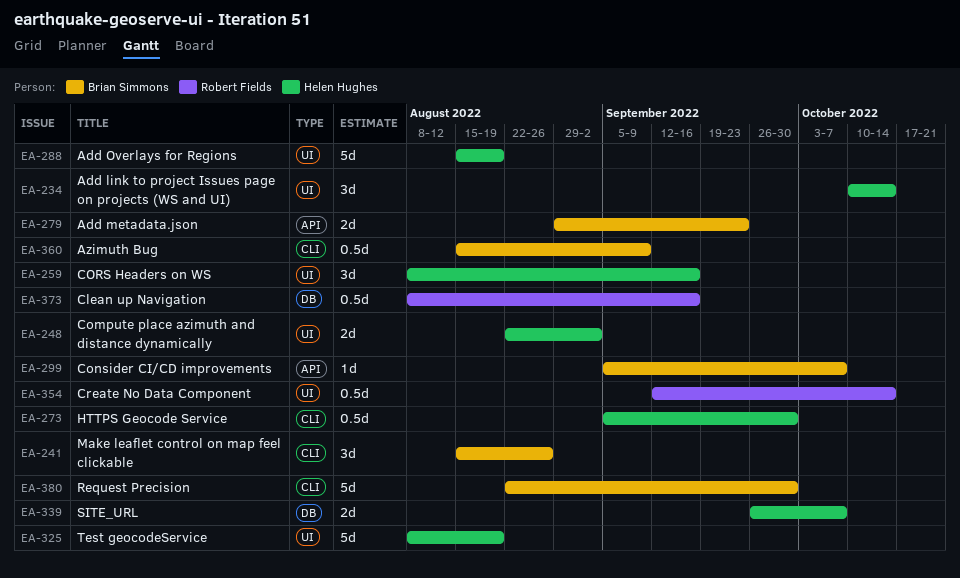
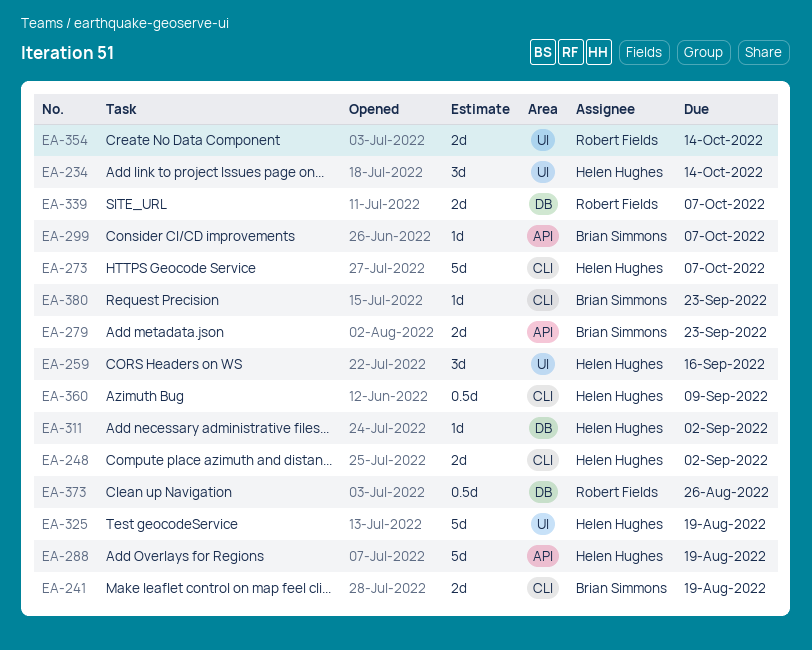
EA-241, estimate: 3d -> 2d
EA-241, due: Aug 26 -> Aug 19
EA-248, label: UI -> CLI
EA-273, estimate: 0.5d -> 5d
EA-273, due: Sep 30 -> Oct 7
EA-288, label: UI -> API
EA-311: none -> present
EA-339, owner: Helen Hughes -> Robert Fields
EA-354, estimate: 0.5d -> 2d
EA-360, owner: Brian Simmons -> Helen Hughes
EA-373, due: Sep 16 -> Aug 26
EA-380, estimate: 5d -> 1d
EA-380, due: Sep 30 -> Sep 23

